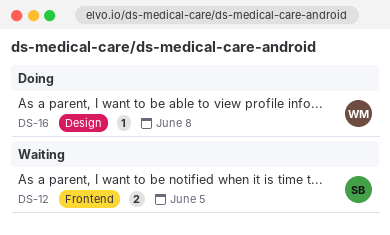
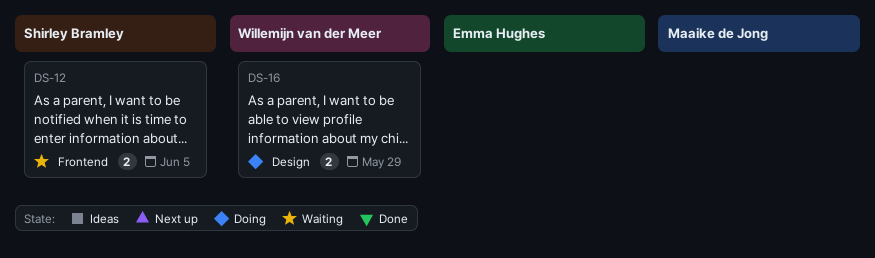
DS-16, estimate: 1 -> 2
DS-16, due: Jun 8 -> May 29

